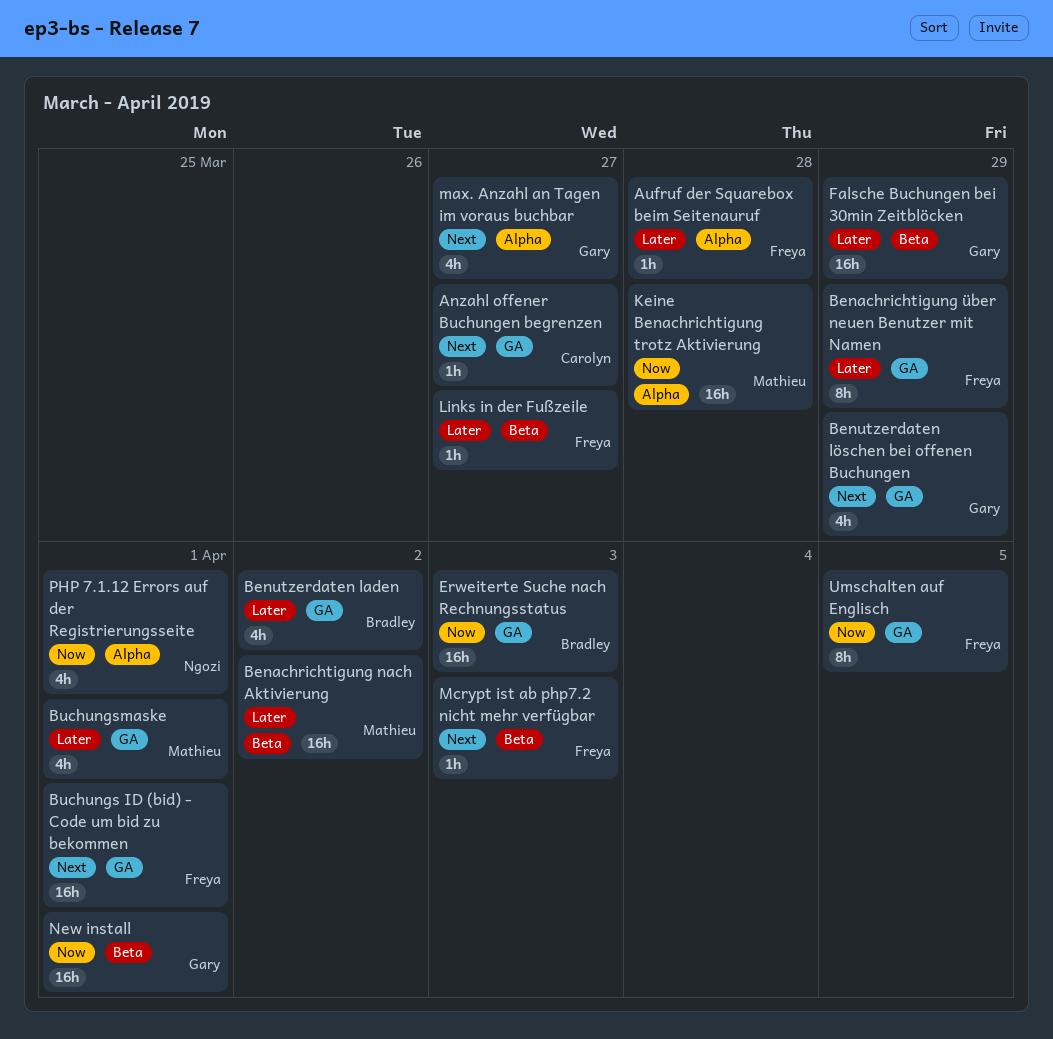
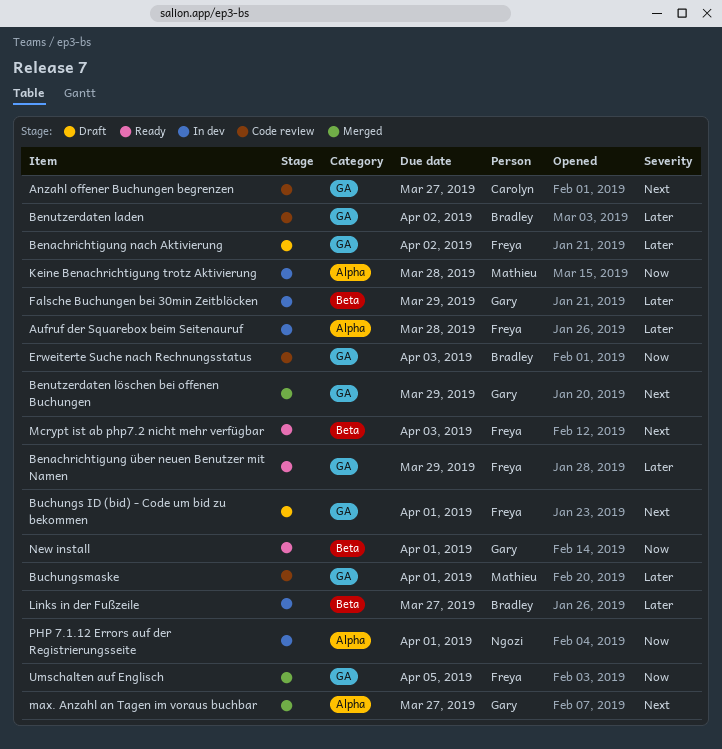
Benachrichtigung nach Aktivierung, owner: Mathieu -> Freya
Benachrichtigung nach Aktivierung, label: Beta -> GA
Links in der Fußzeile, owner: Freya -> Bradley

